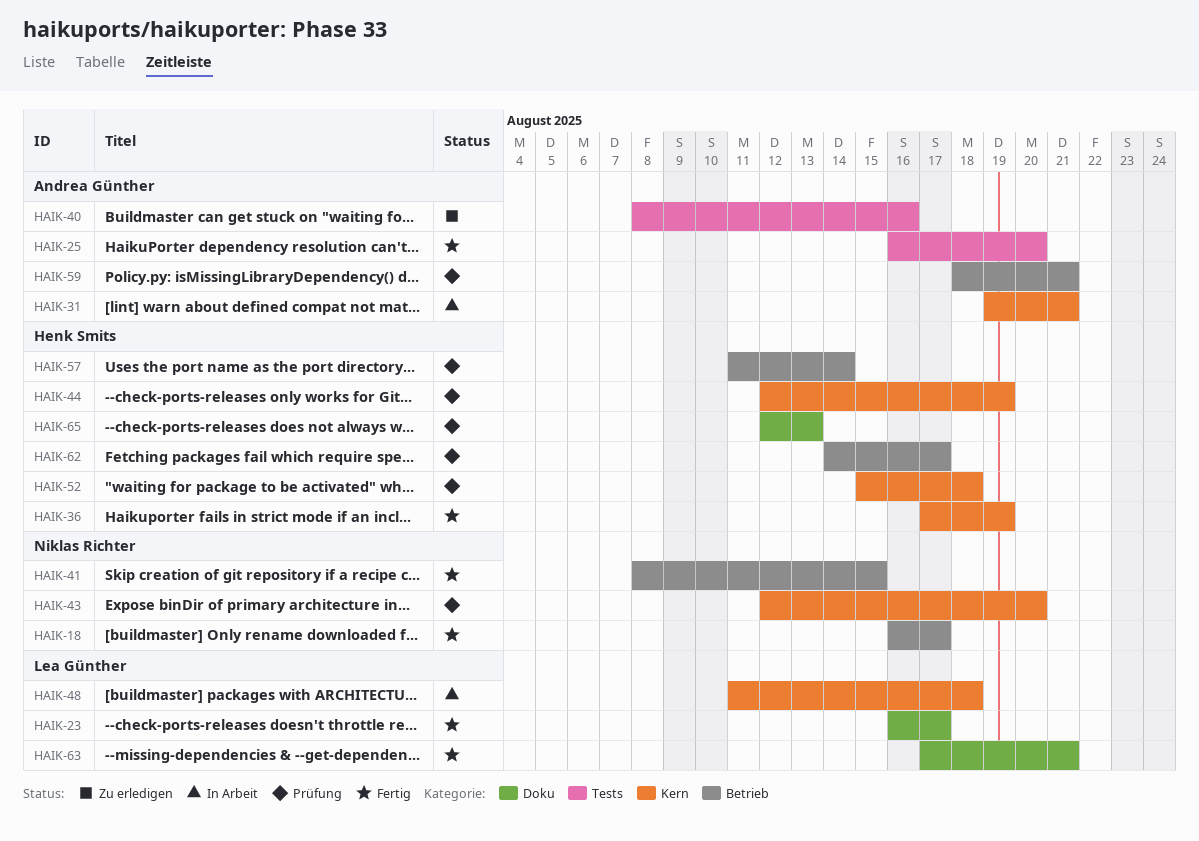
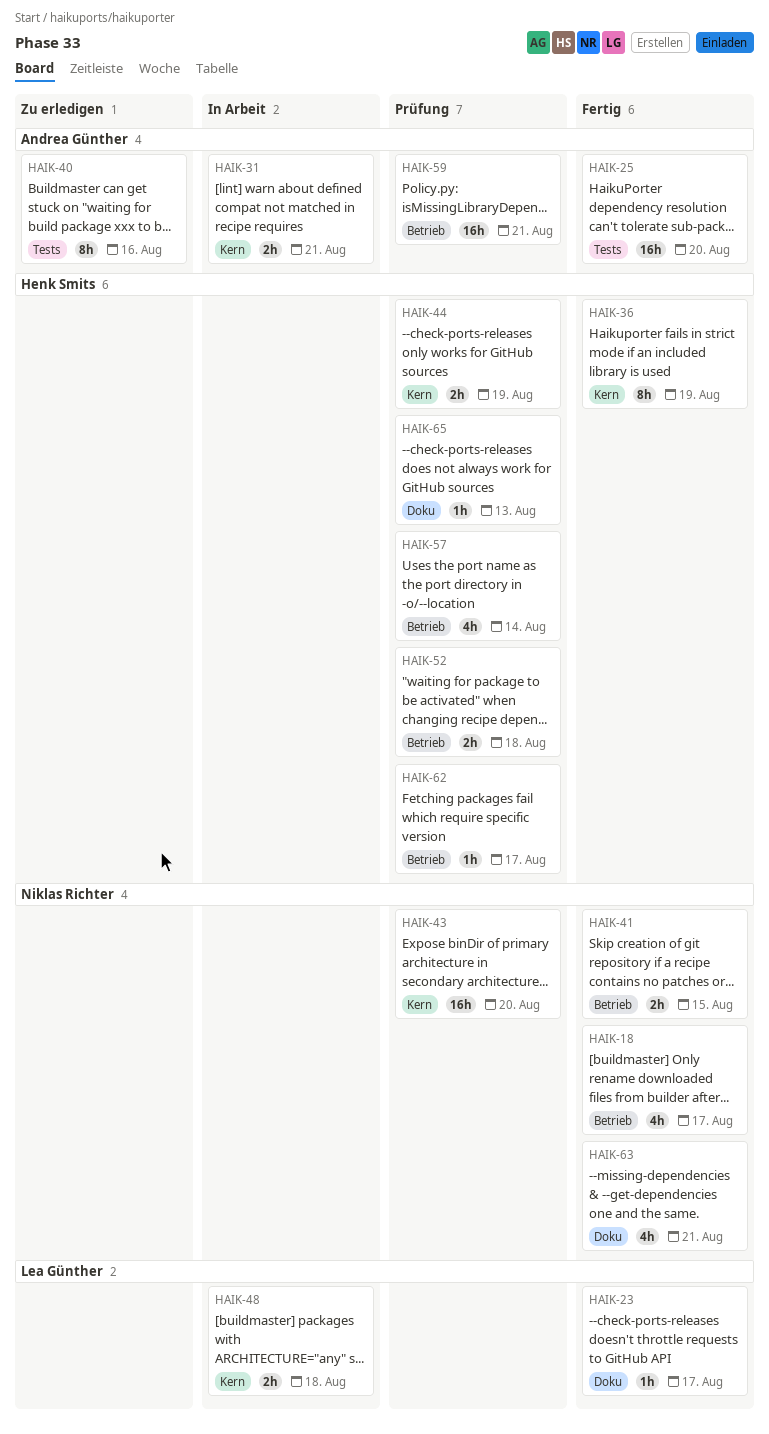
HAIK-52, label: Kern -> Betrieb
HAIK-63, owner: Lea Günther -> Niklas Richter

